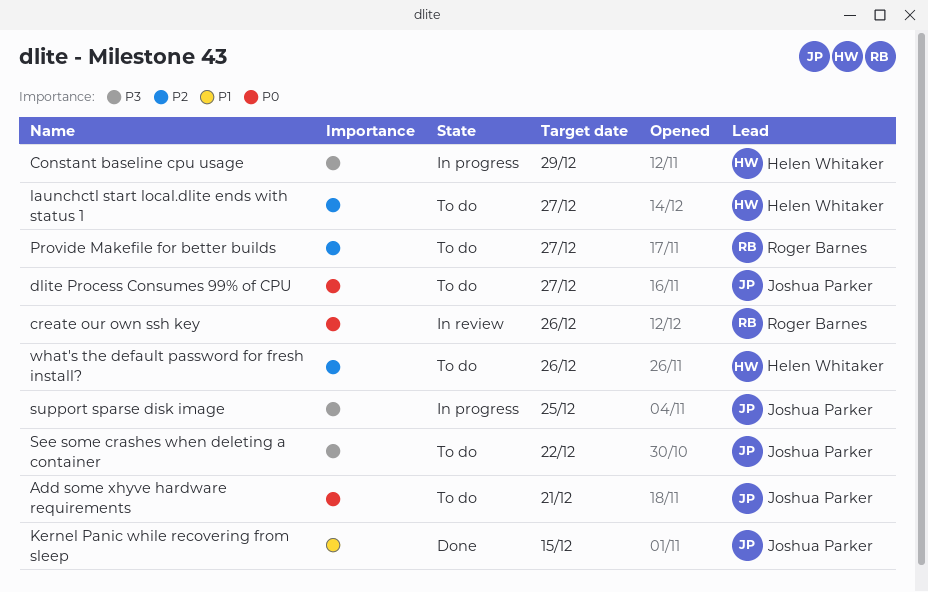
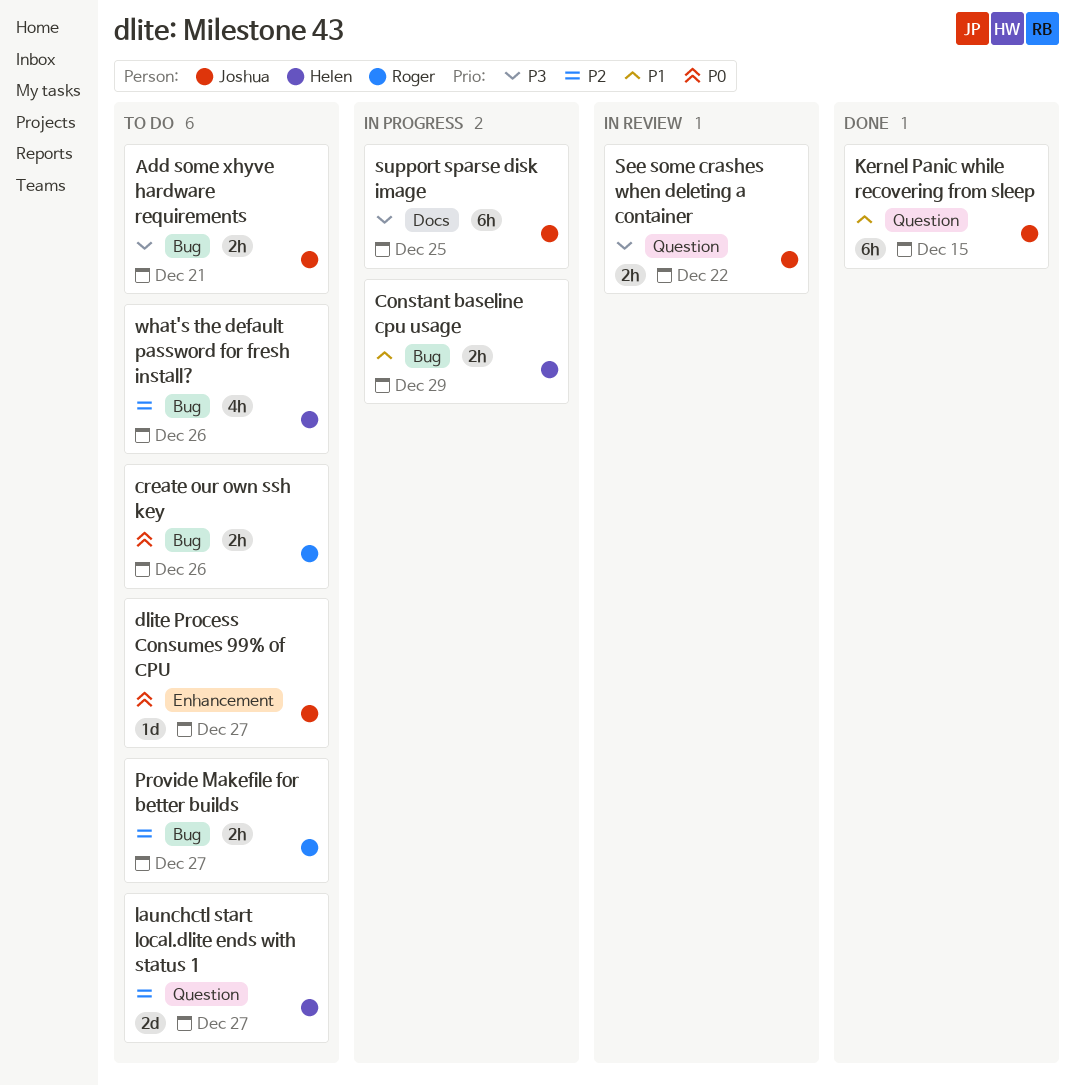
Add some xhyve hardware requirements, priority: P0 -> P3
Constant baseline cpu usage, priority: P3 -> P1
create our own ssh key, status: In review -> To do
See some crashes when deleting a container, status: To do -> In review

